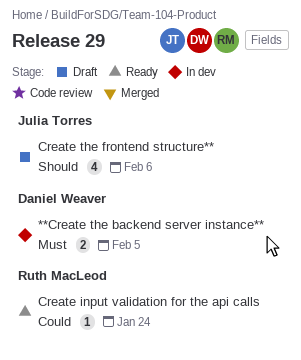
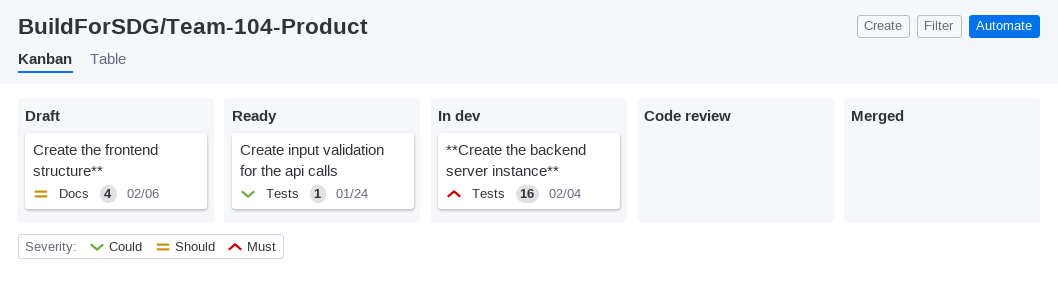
**Create the backend server instance**, estimate: 2 -> 16
**Create the backend server instance**, due: Feb 5 -> Feb 4

